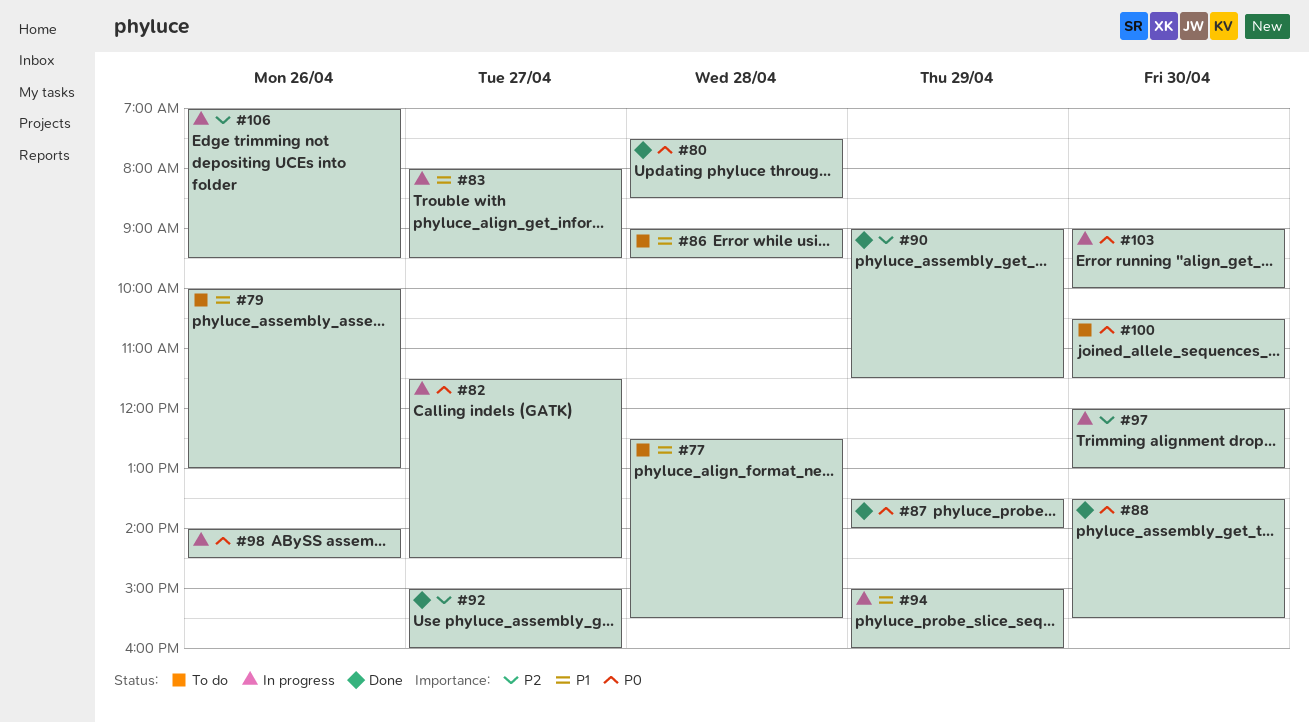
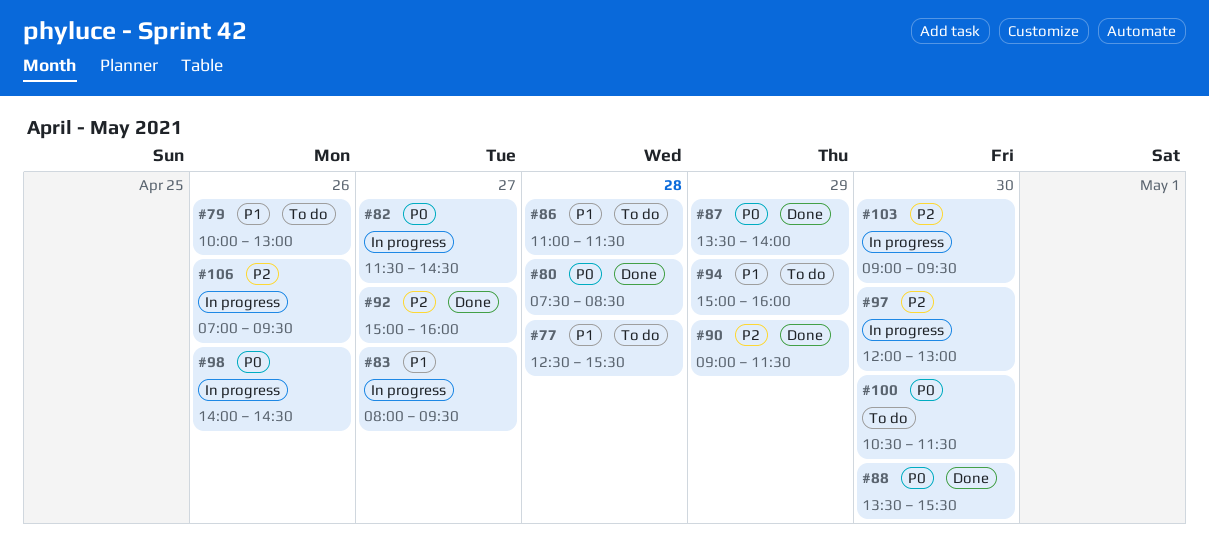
#86, begins: 09:00 -> 11:00
#86, ends: 09:30 -> 11:30
#94, status: In progress -> To do
#103, priority: P0 -> P2
#103, ends: 10:00 -> 09:30

